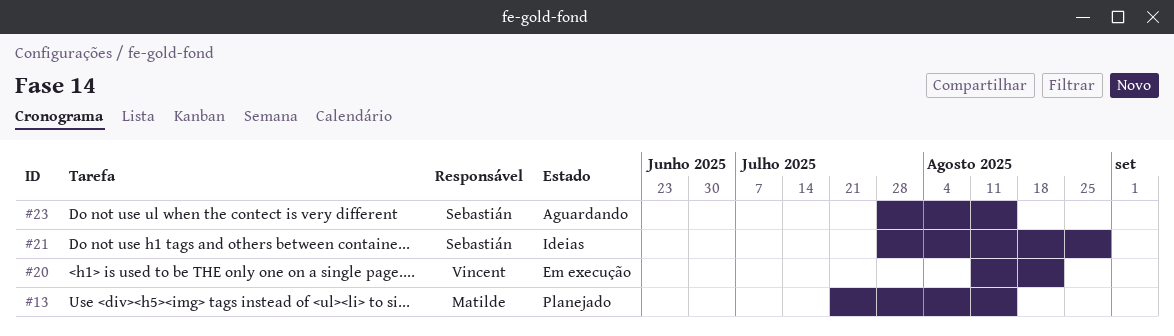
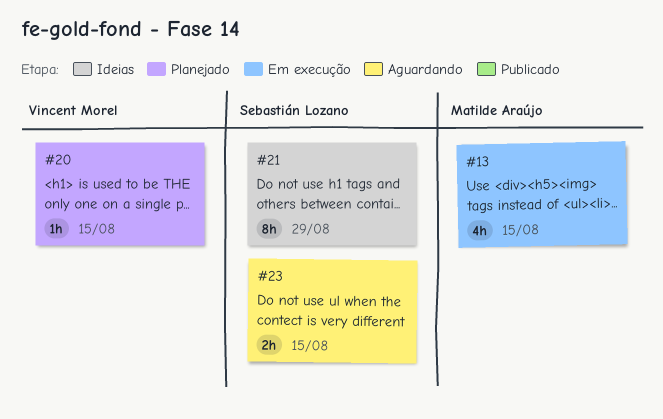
#13, status: Planejado -> Em execução
#20, status: Em execução -> Planejado
#20, due: Aug 22 -> Aug 15

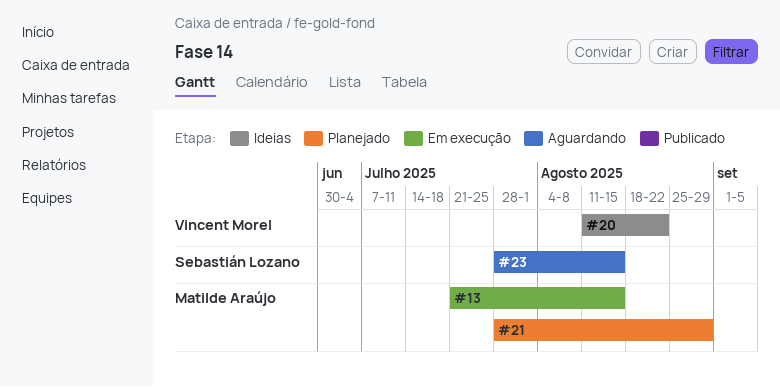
#20, status: Planejado -> Ideias
#20, due: Aug 15 -> Aug 22
#21, status: Ideias -> Planejado
#21, owner: Sebastián Lozano -> Matilde Araújo

